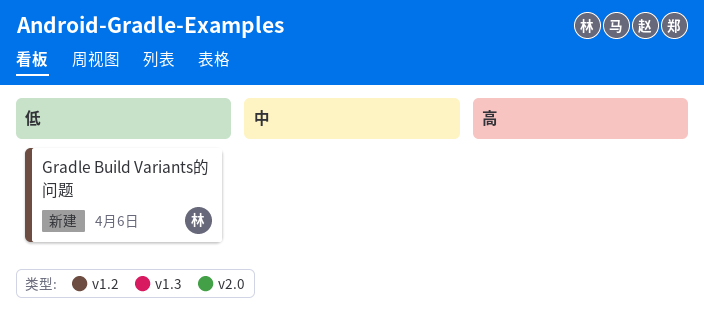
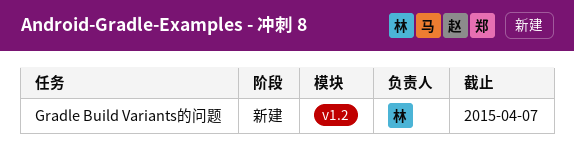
Gradle Build Variants的问题, due: Apr 6 -> Apr 7

